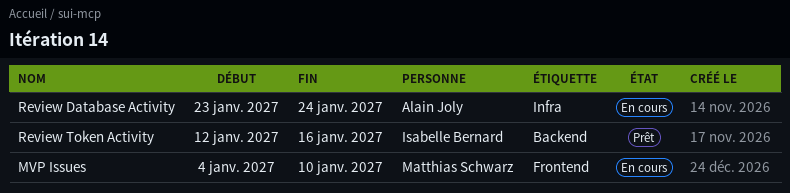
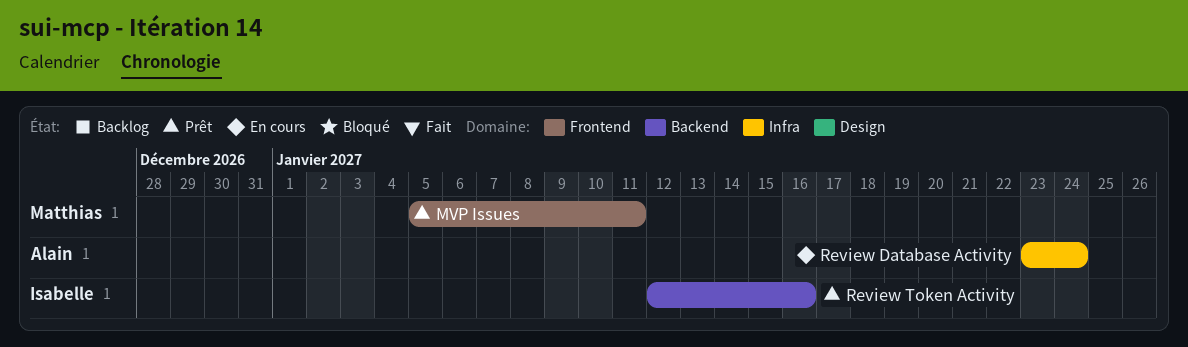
MVP Issues, status: En cours -> Prêt
MVP Issues, start: Jan 4 -> Jan 5
MVP Issues, due: Jan 10 -> Jan 11

